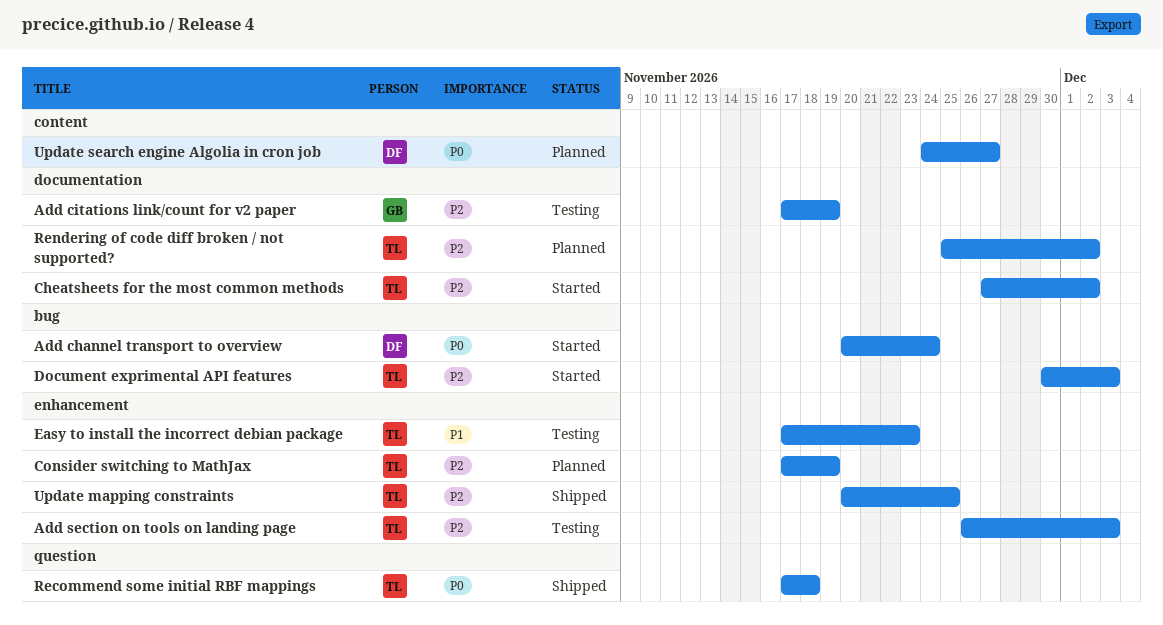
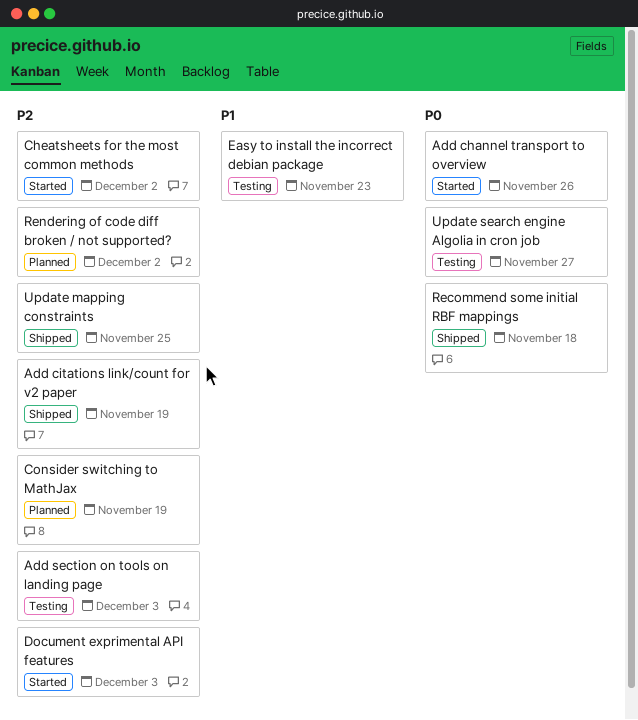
Add channel transport to overview, due: Nov 24 -> Nov 26
Add citations link/count for v2 paper, status: Testing -> Shipped
Update search engine Algolia in cron job, status: Planned -> Testing

